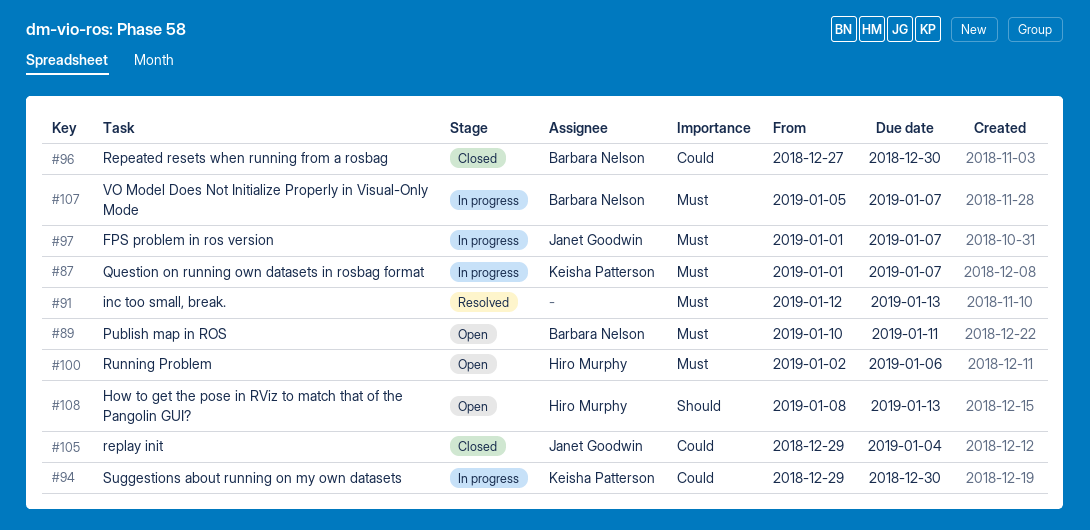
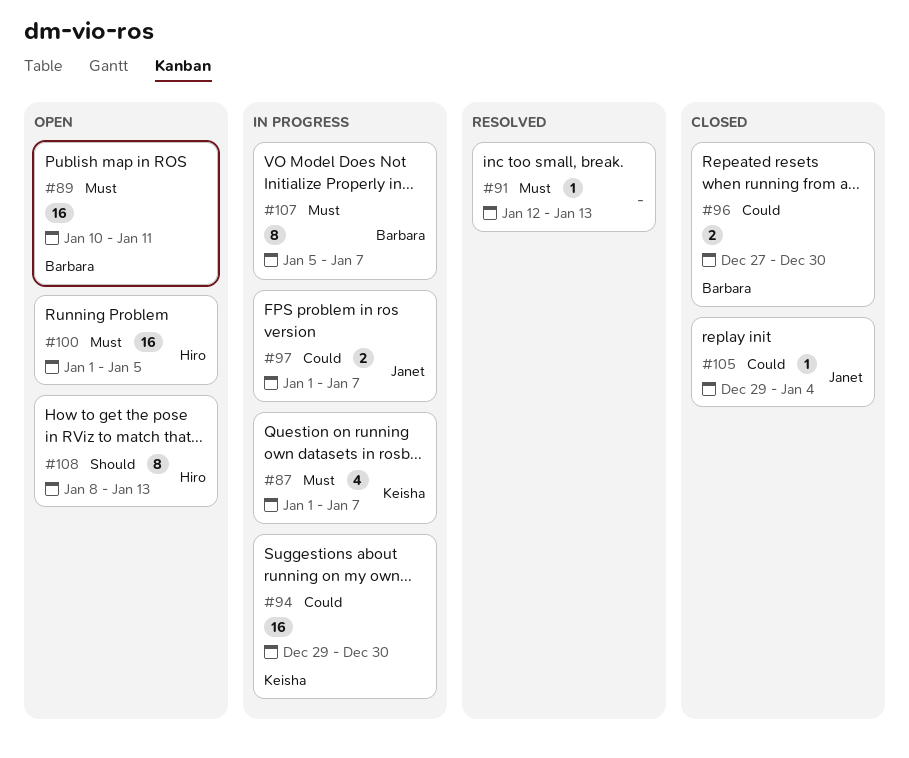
#97, priority: Must -> Could
#100, start: Jan 2 -> Jan 1
#100, due: Jan 6 -> Jan 5

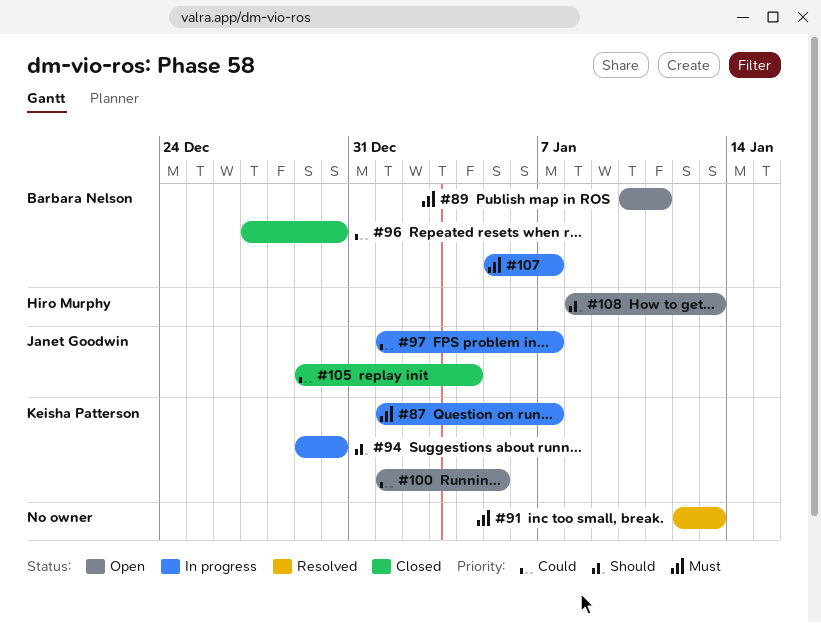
#94, priority: Could -> Should
#100, owner: Hiro Murphy -> Keisha Patterson
#100, priority: Must -> Could

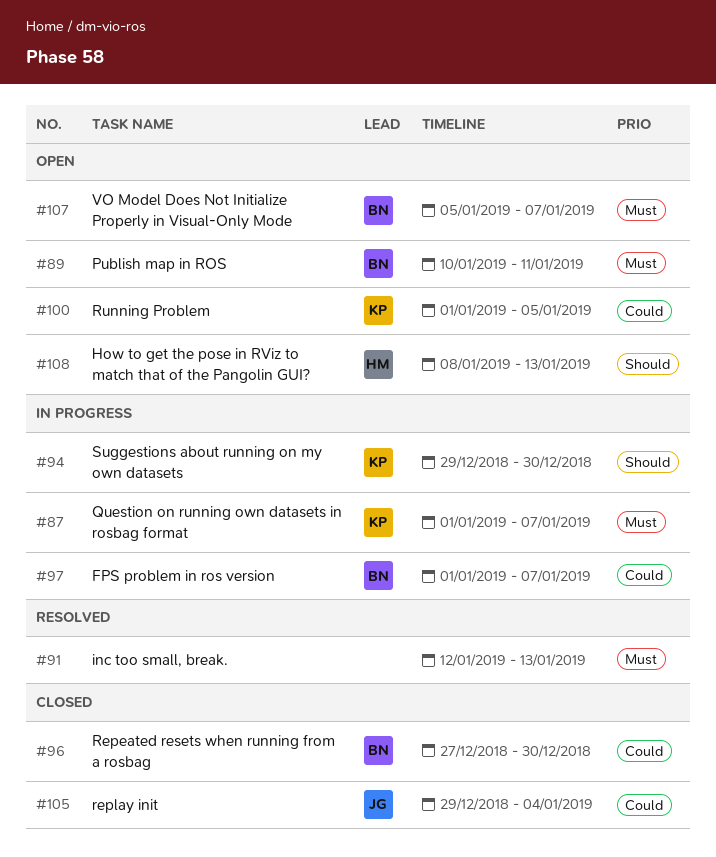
#97, owner: Janet Goodwin -> Barbara Nelson
#107, status: In progress -> Open

